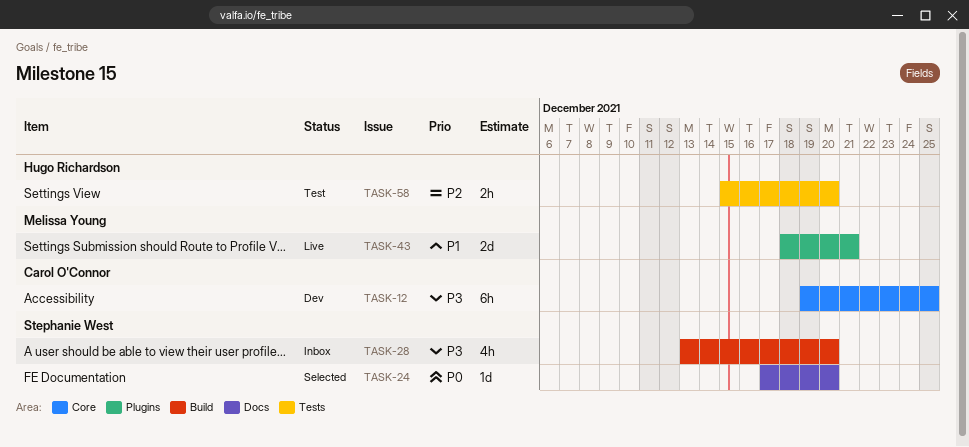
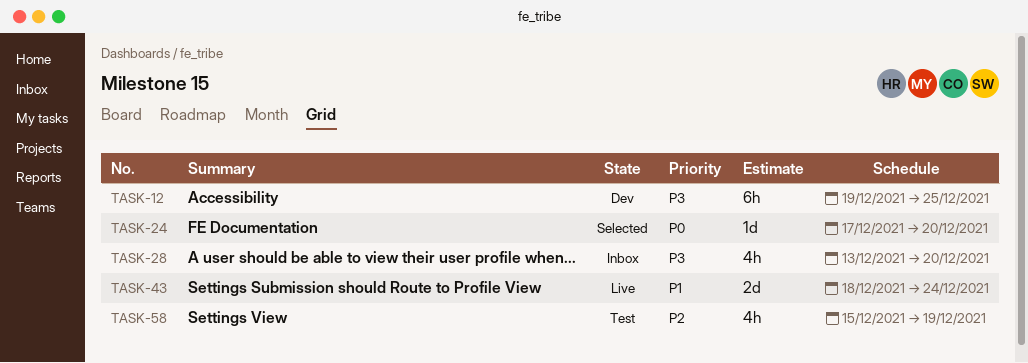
TASK-43, due: Dec 21 -> Dec 24
TASK-58, estimate: 2h -> 4h
TASK-58, due: Dec 20 -> Dec 19

